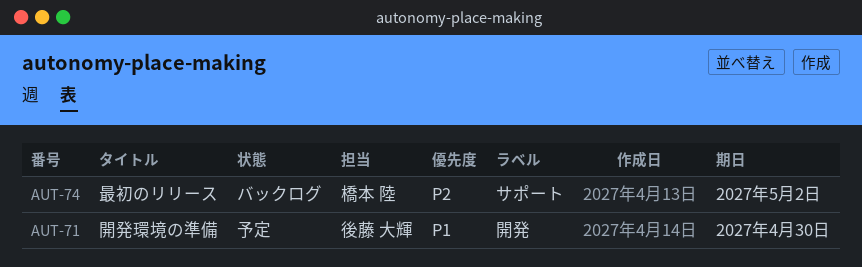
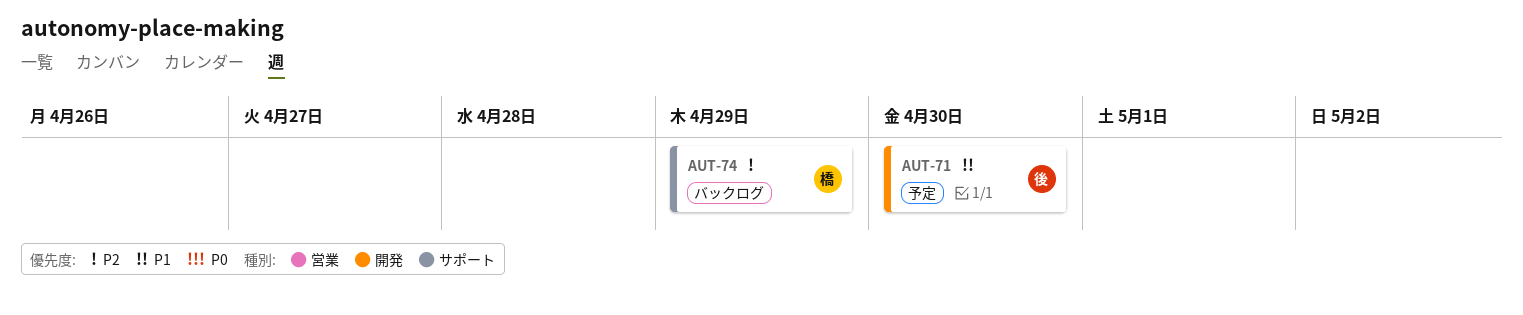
AUT-74, due: May 2 -> Apr 29

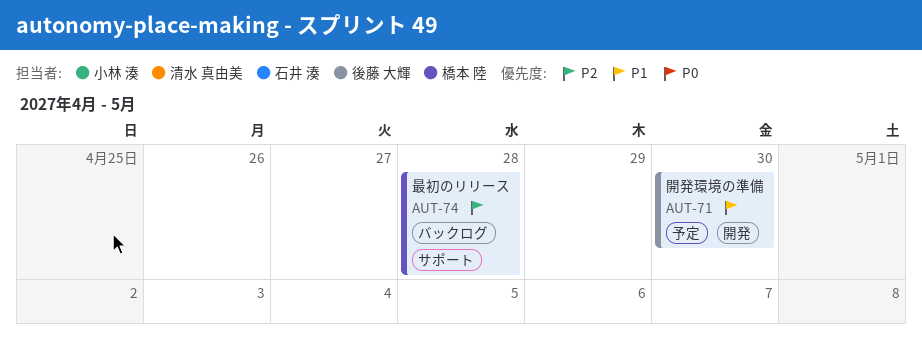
AUT-74, due: Apr 29 -> Apr 28

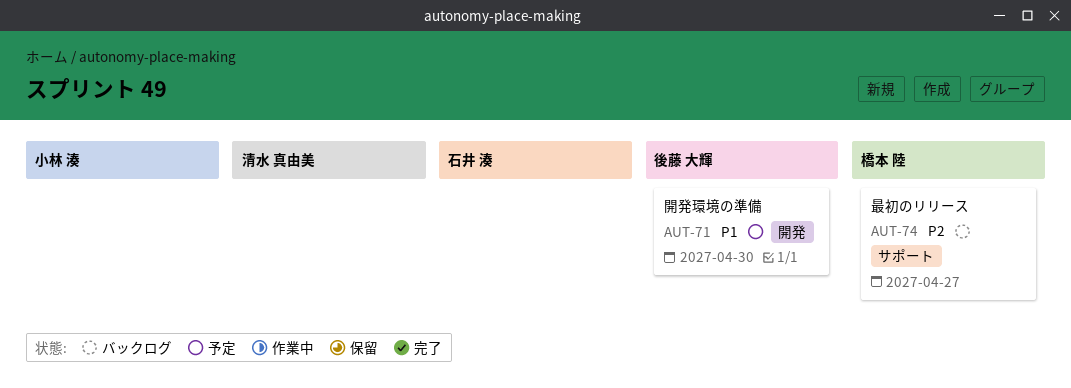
AUT-74, due: Apr 28 -> Apr 27

